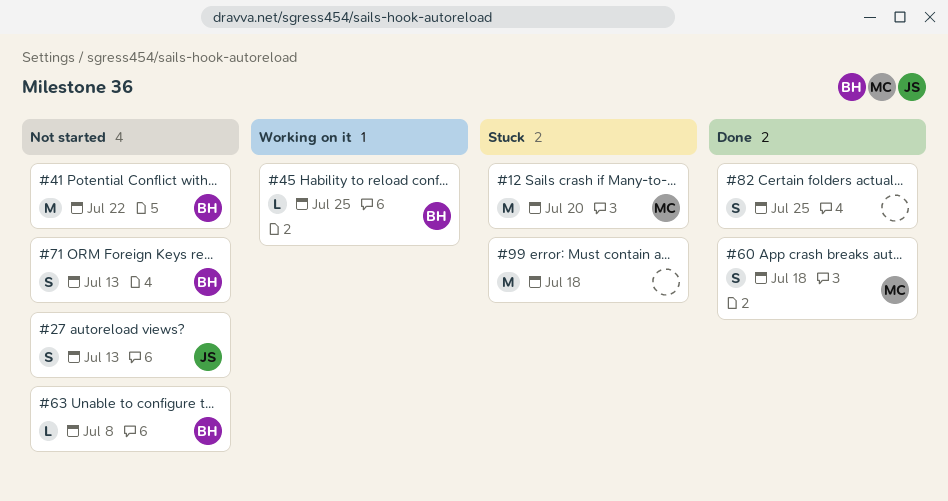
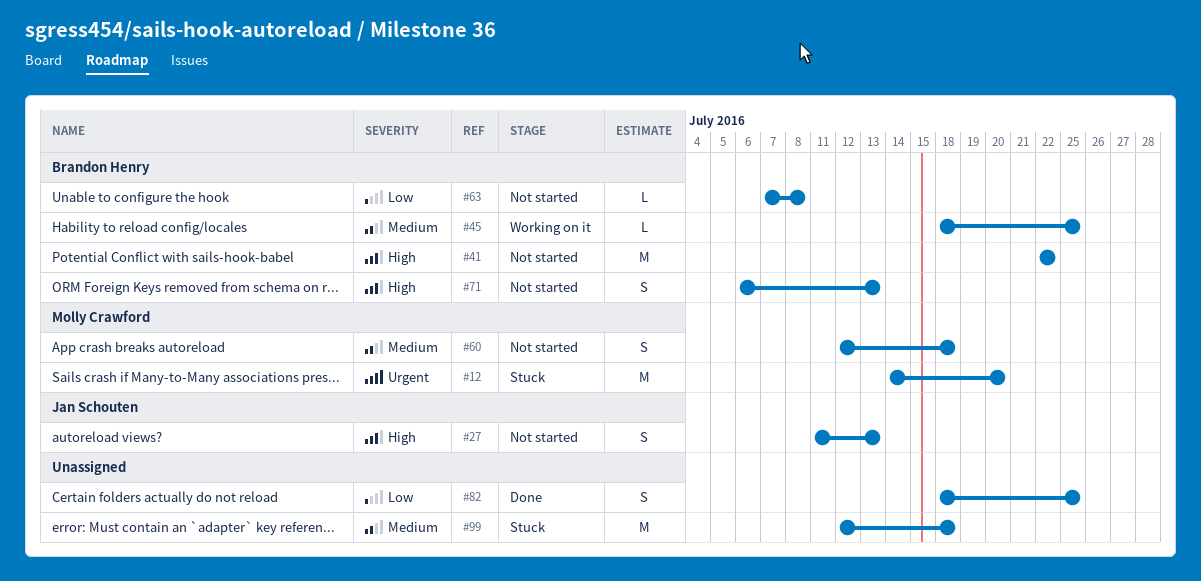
#60, status: Done -> Not started

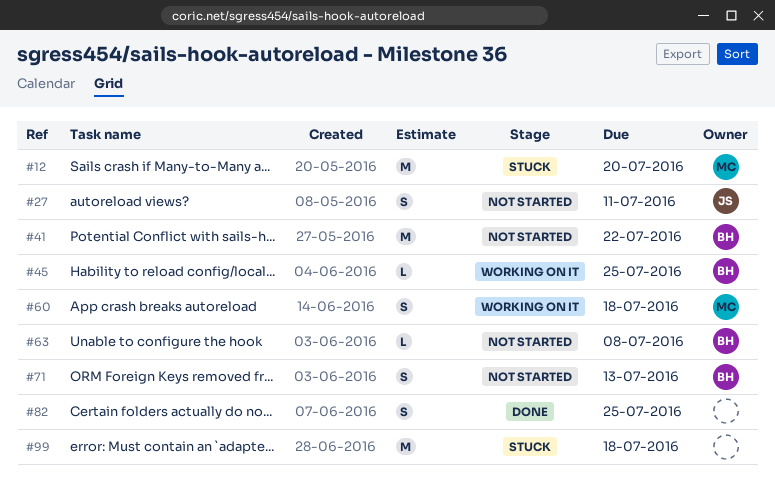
#27, due: Jul 13 -> Jul 11
#60, status: Not started -> Working on it

